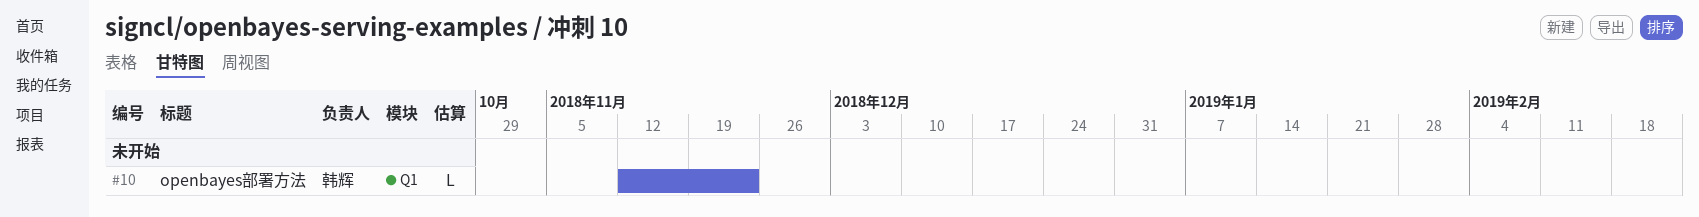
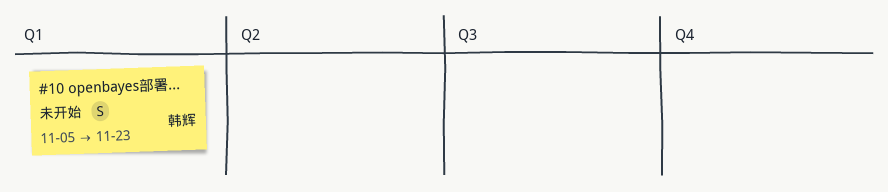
#10, estimate: L -> S
#10, start: Nov 12 -> Nov 5

